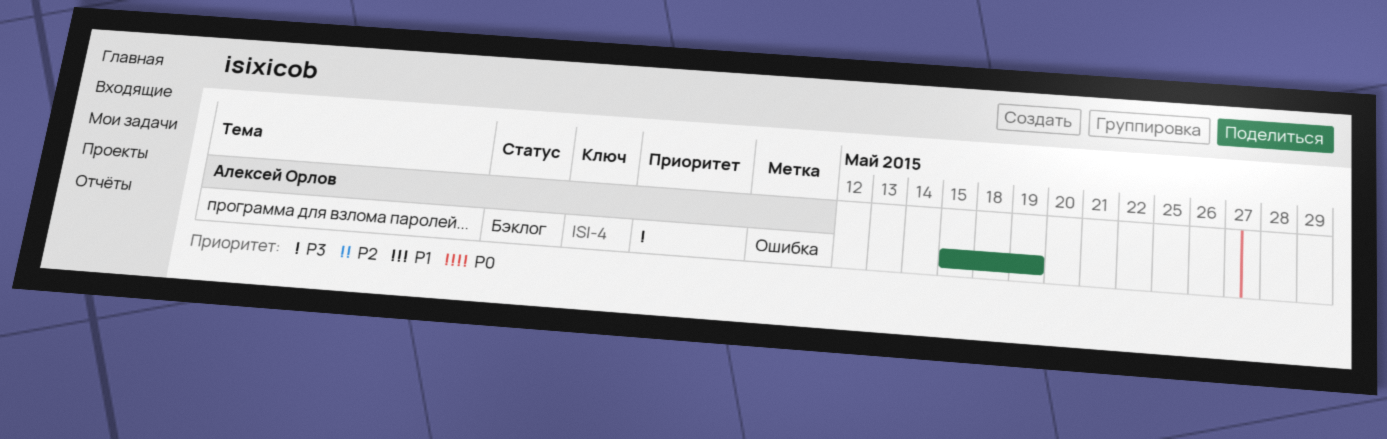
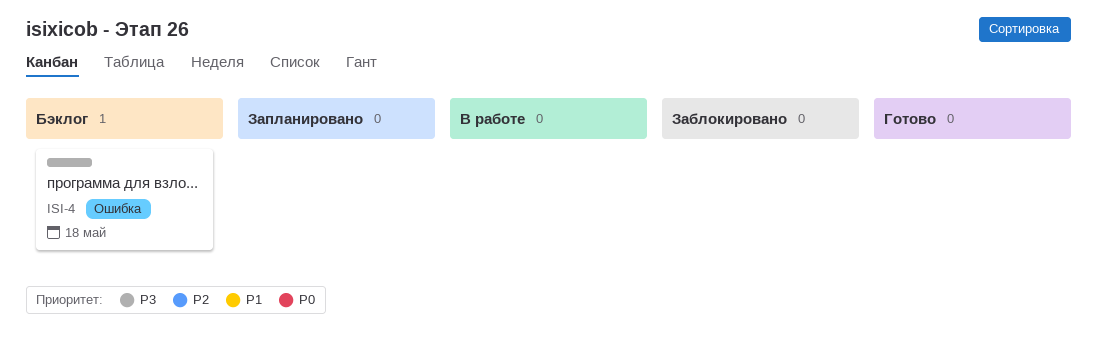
ISI-4, due: May 19 -> May 18

